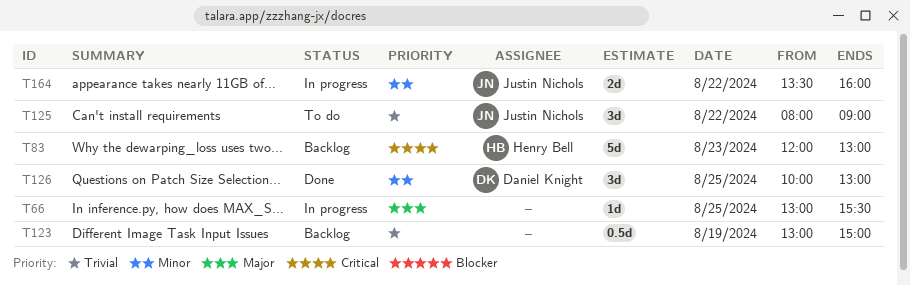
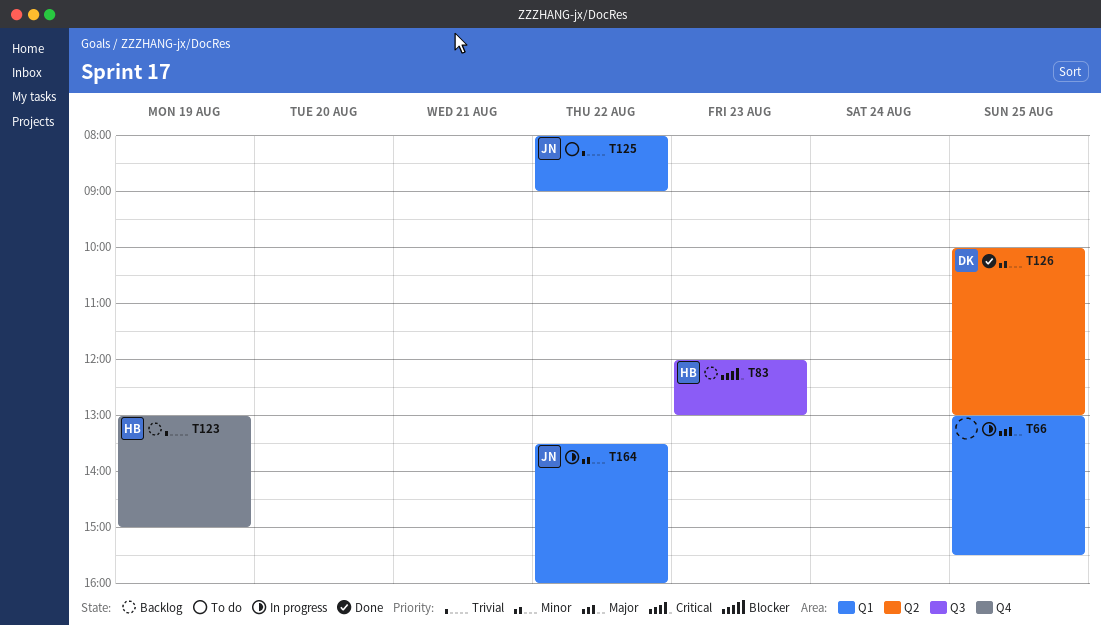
T123, owner: none -> Henry Bell

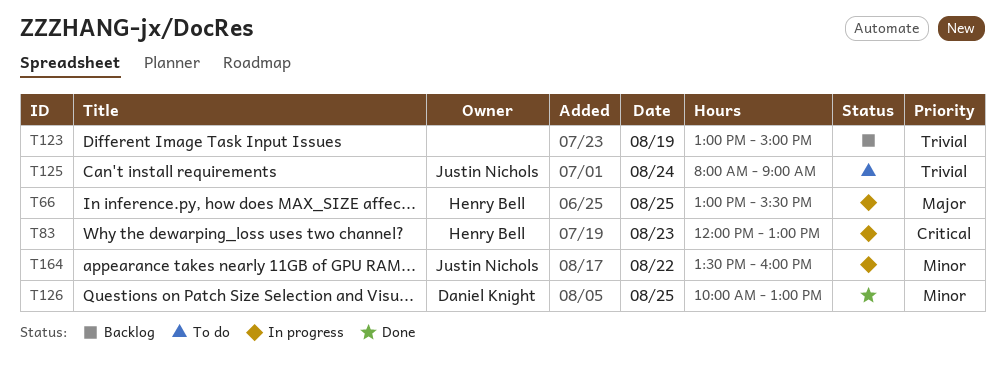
T66, owner: none -> Henry Bell
T83, status: Backlog -> In progress
T123, owner: Henry Bell -> none
T125, day: Aug 22 -> Aug 24

